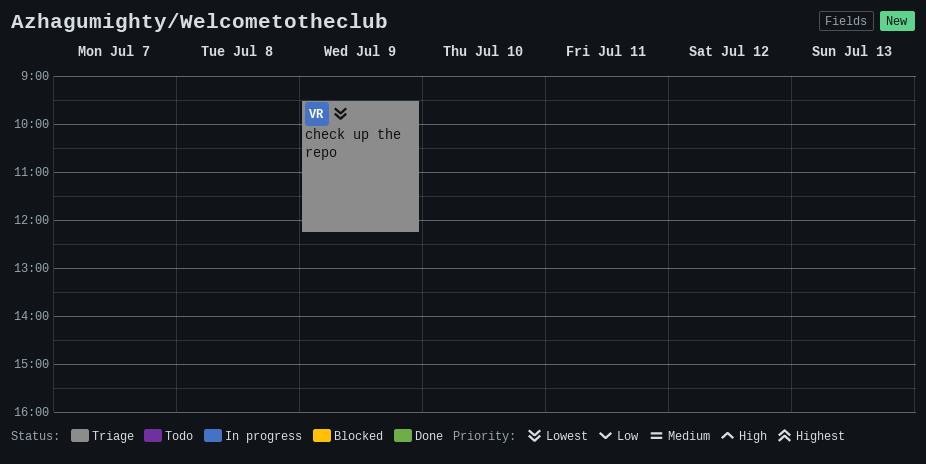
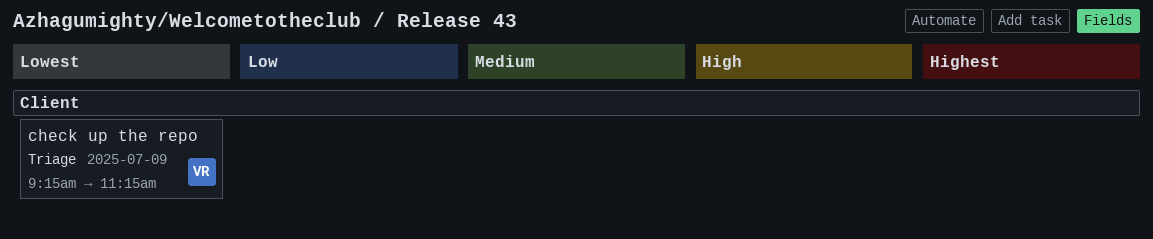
check up the repo, begins: 09:30 -> 09:15
check up the repo, ends: 12:15 -> 11:15

